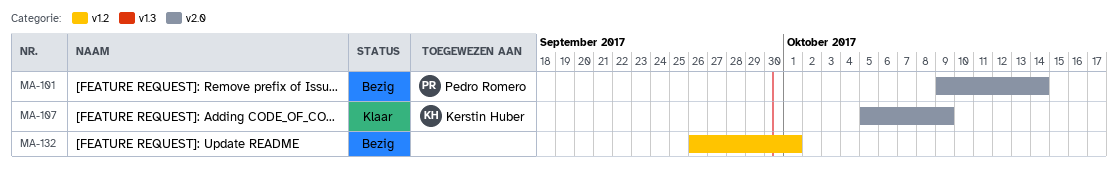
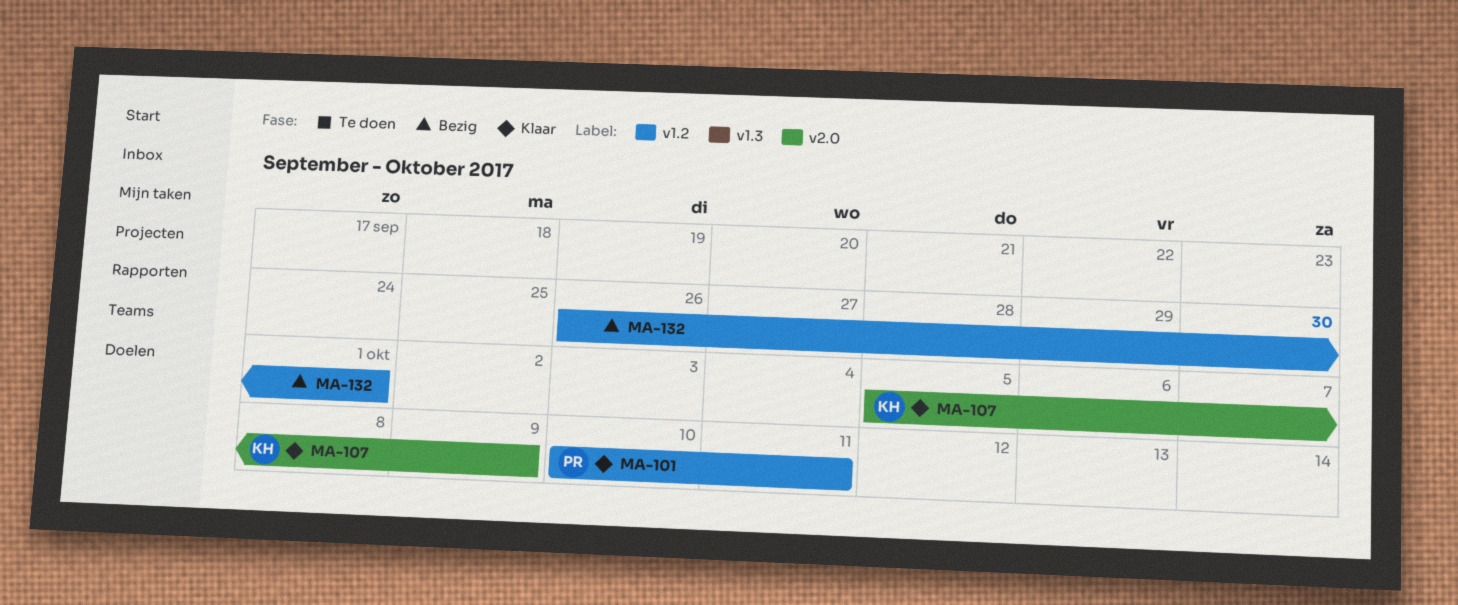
MA-101, status: Bezig -> Klaar
MA-101, label: v2.0 -> v1.2
MA-101, start: Oct 9 -> Oct 10
MA-101, due: Oct 14 -> Oct 11

